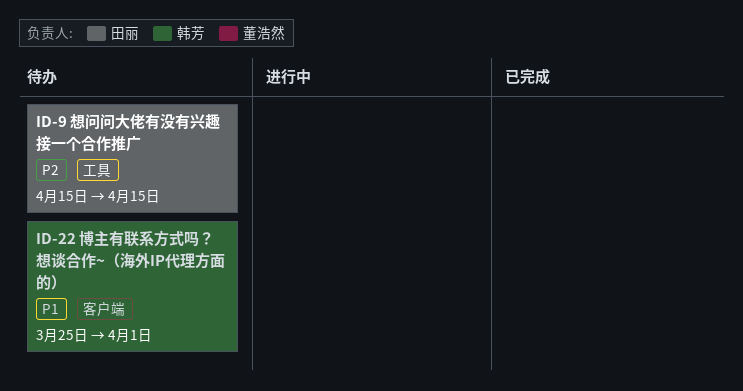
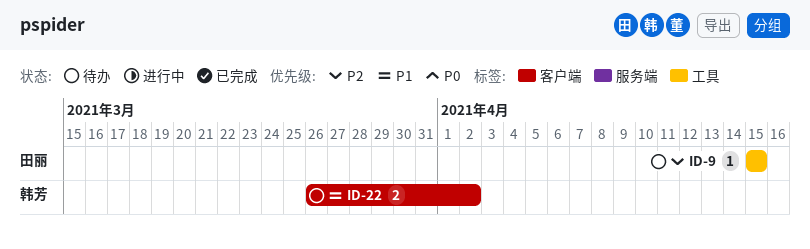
ID-22, start: Mar 25 -> Mar 26
ID-22, due: Apr 1 -> Apr 2

